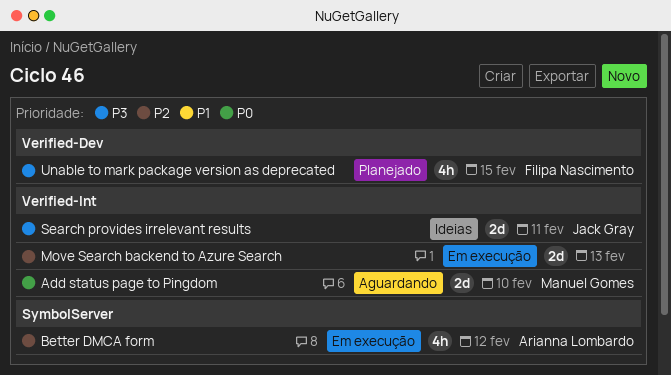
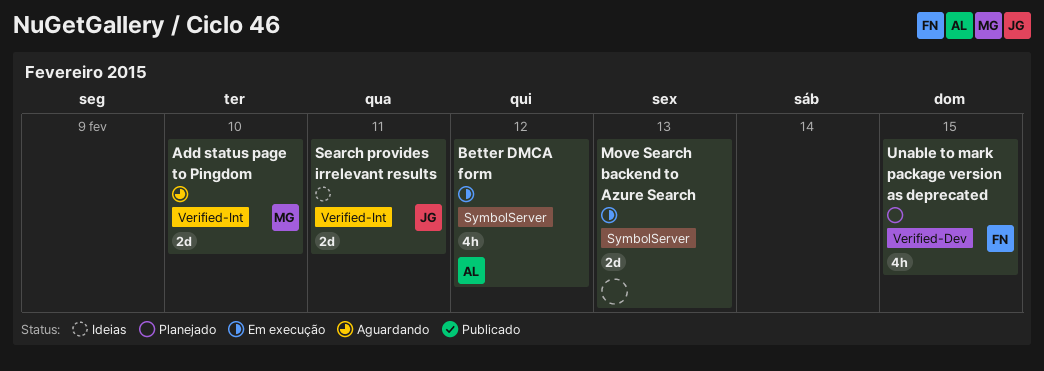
Move Search backend to Azure Search, label: Verified-Int -> SymbolServer

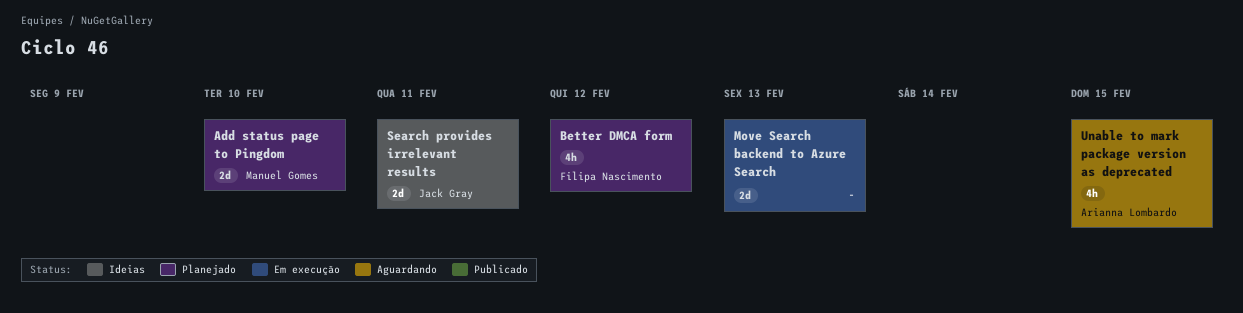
Add status page to Pingdom, status: Aguardando -> Planejado
Better DMCA form, status: Em execução -> Planejado
Better DMCA form, owner: Arianna Lombardo -> Filipa Nascimento
Unable to mark package version as deprecated, status: Planejado -> Aguardando
Unable to mark package version as deprecated, owner: Filipa Nascimento -> Arianna Lombardo

